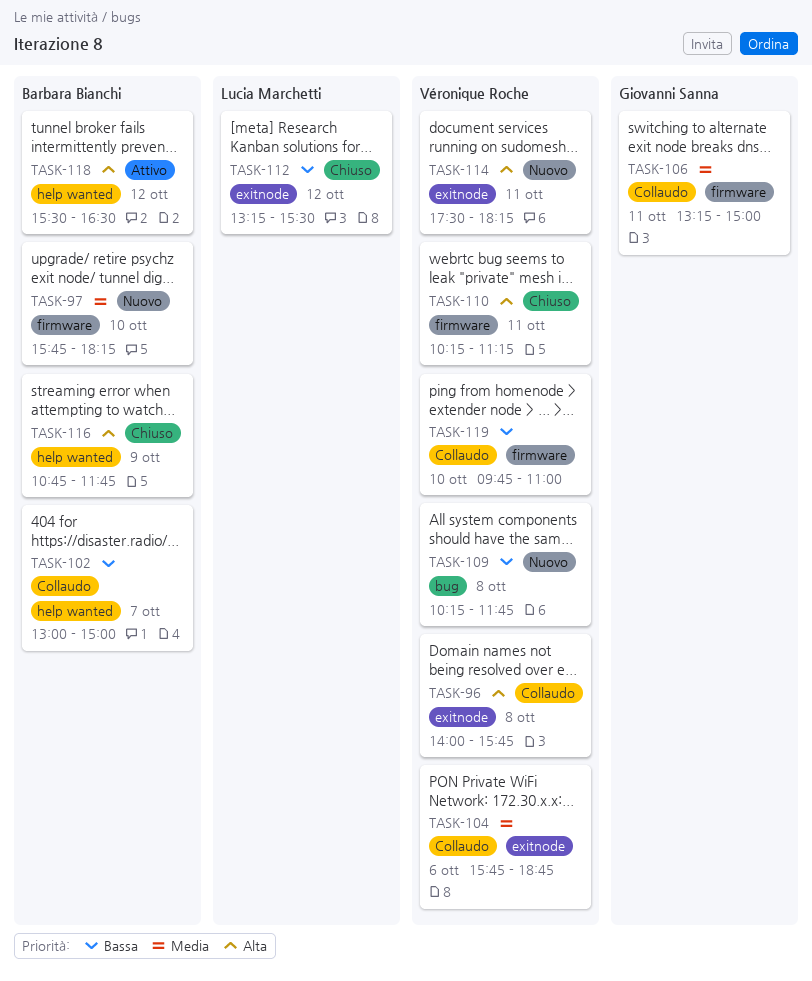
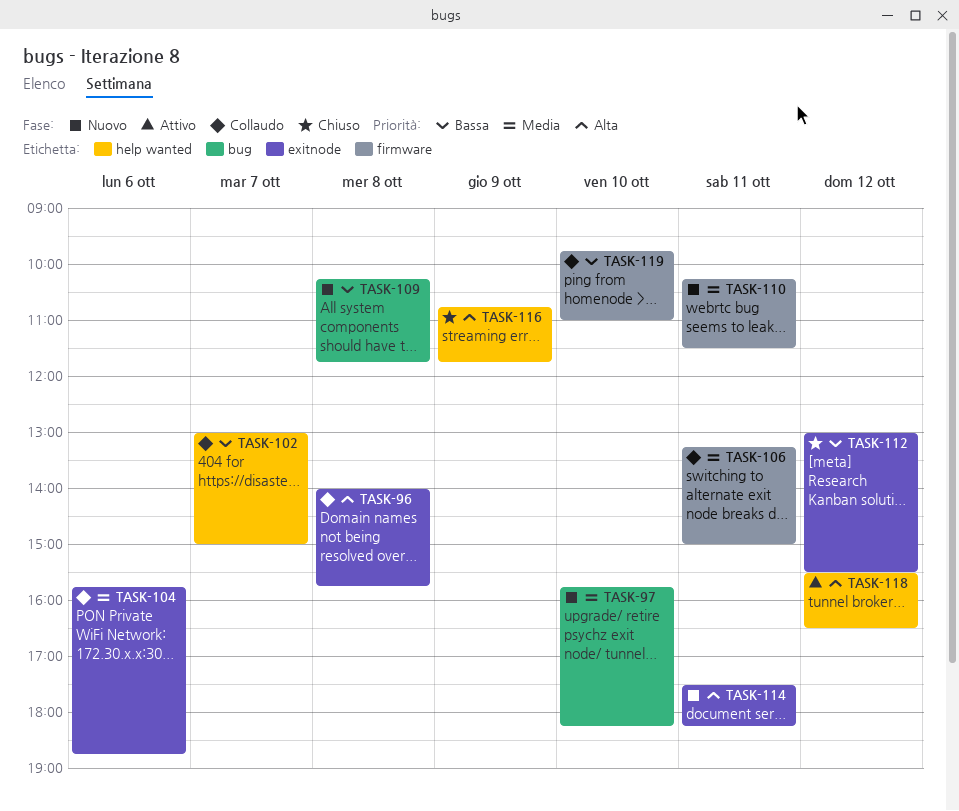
TASK-97, label: firmware -> bug
TASK-110, status: Chiuso -> Nuovo
TASK-110, priority: Alta -> Media
TASK-110, ends: 11:15 -> 11:30
TASK-112, begins: 13:15 -> 13:00

